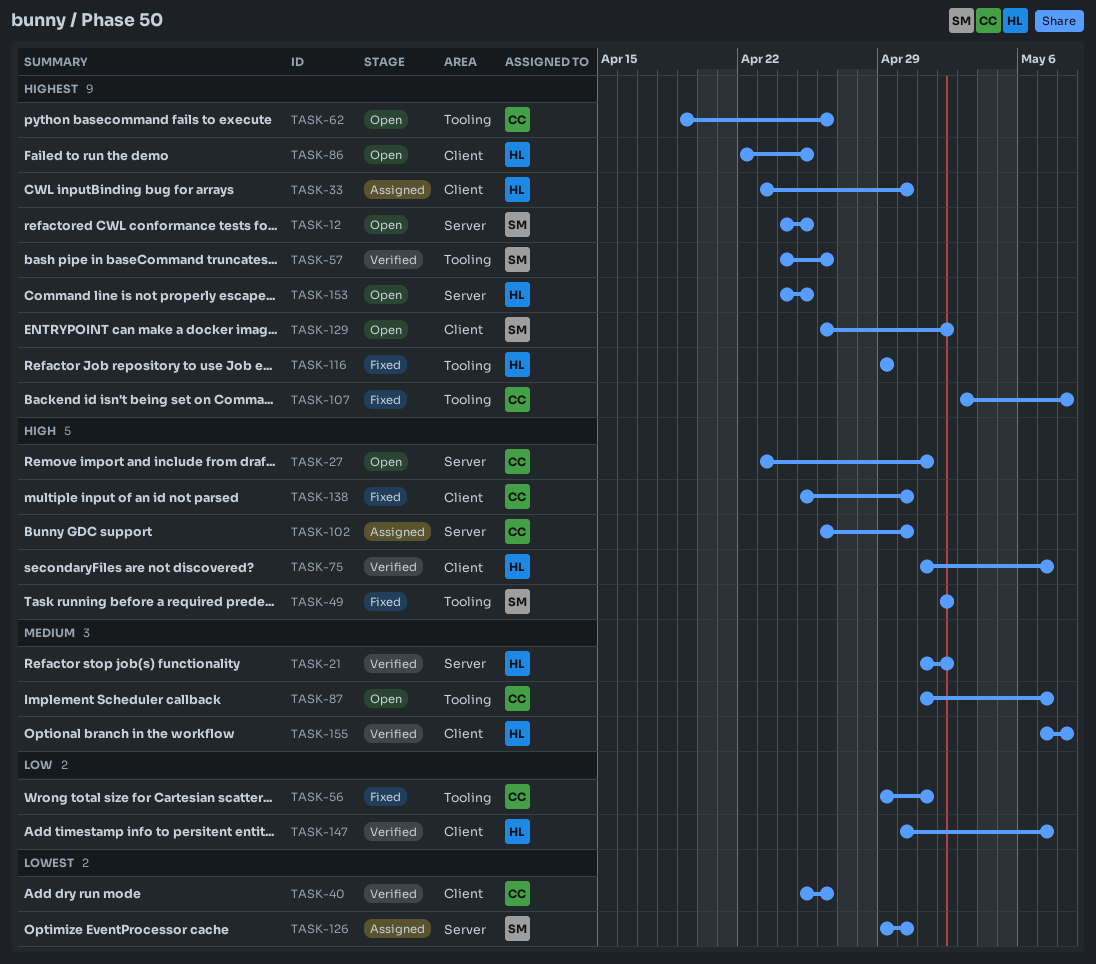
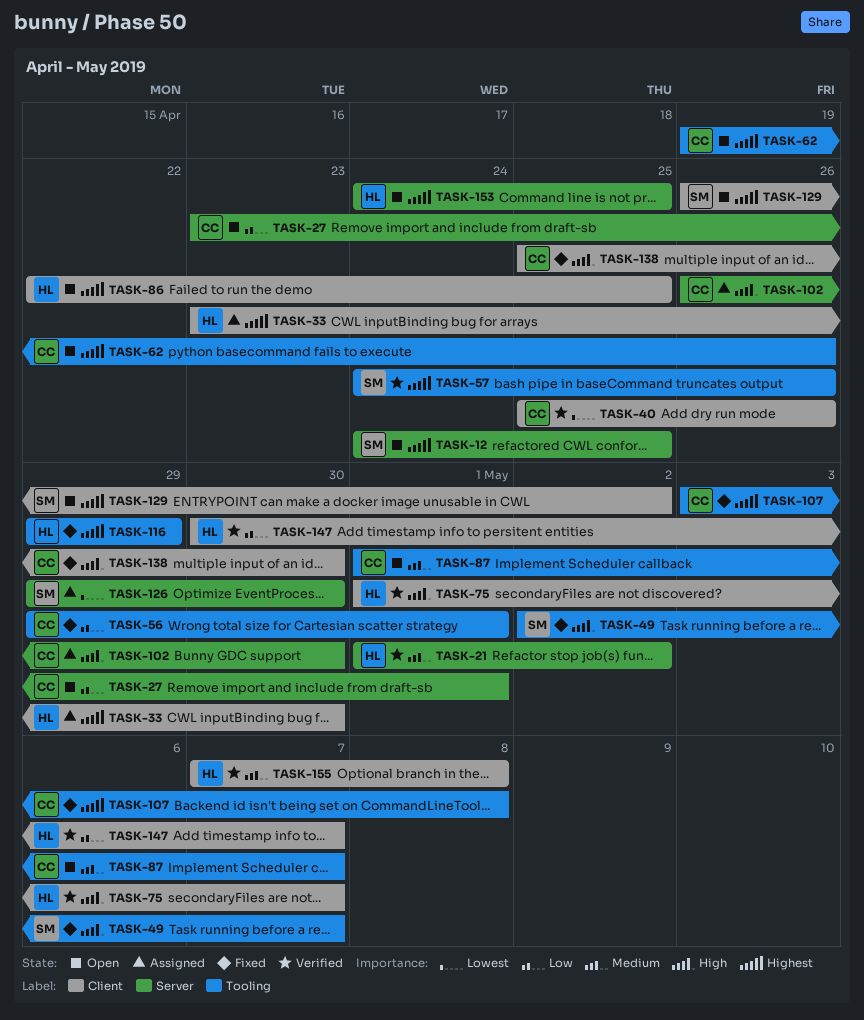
TASK-27, priority: High -> Low
TASK-49, due: May 2 -> May 7

